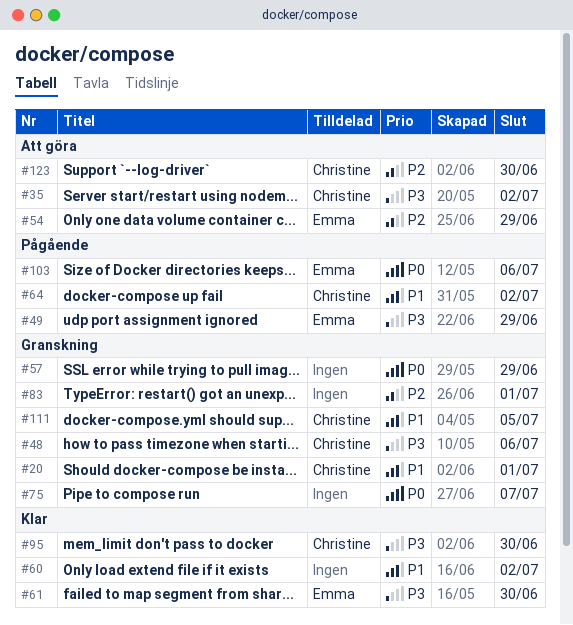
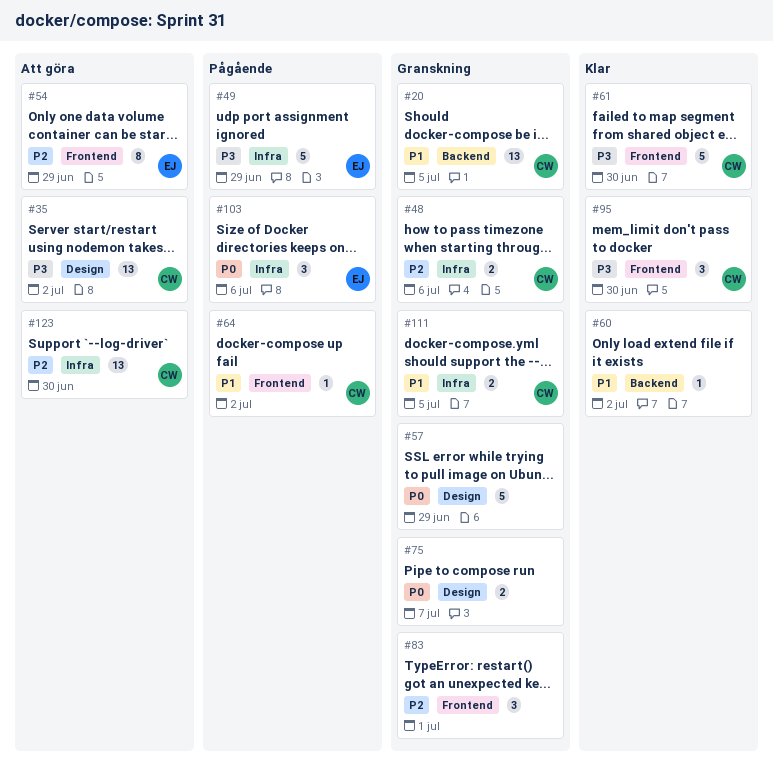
#20, due: Jul 1 -> Jul 5
#48, priority: P3 -> P2
#61, owner: Emma -> Christine

